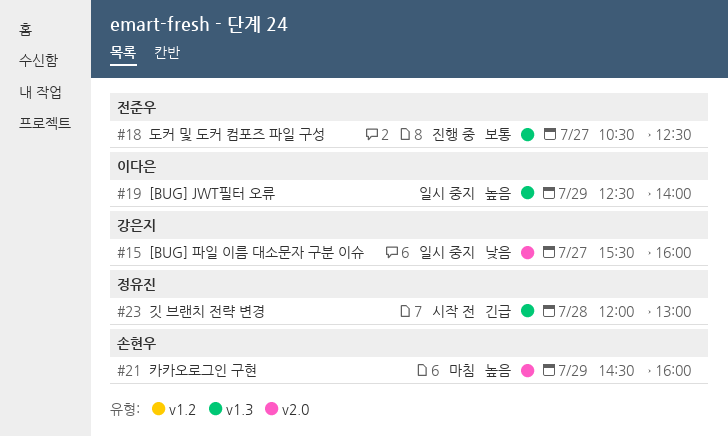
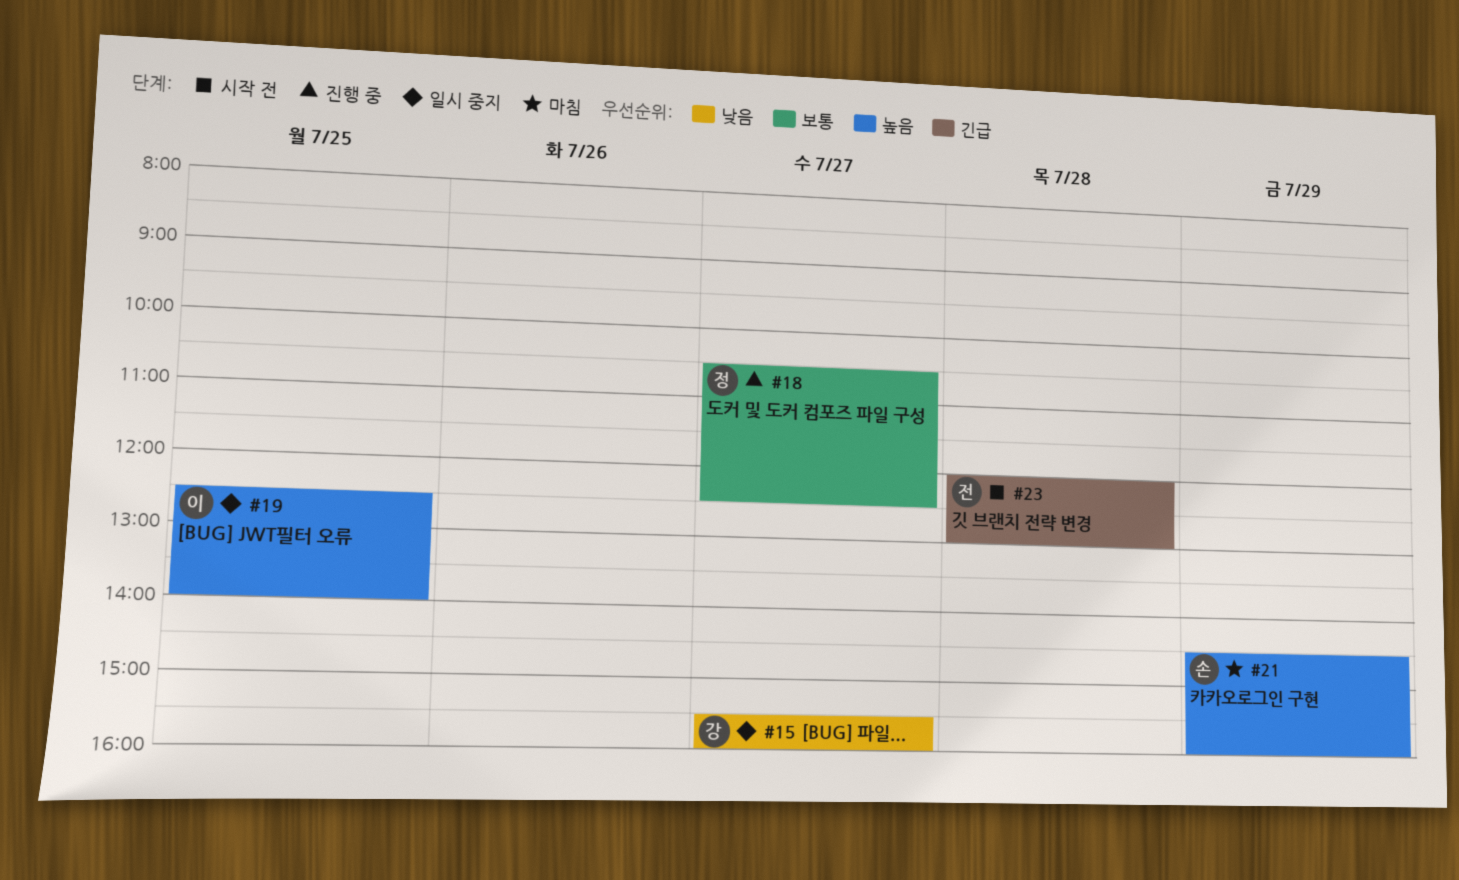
#18, owner: 전준우 -> 정유진
#19, day: Jul 29 -> Jul 25
#23, owner: 정유진 -> 전준우

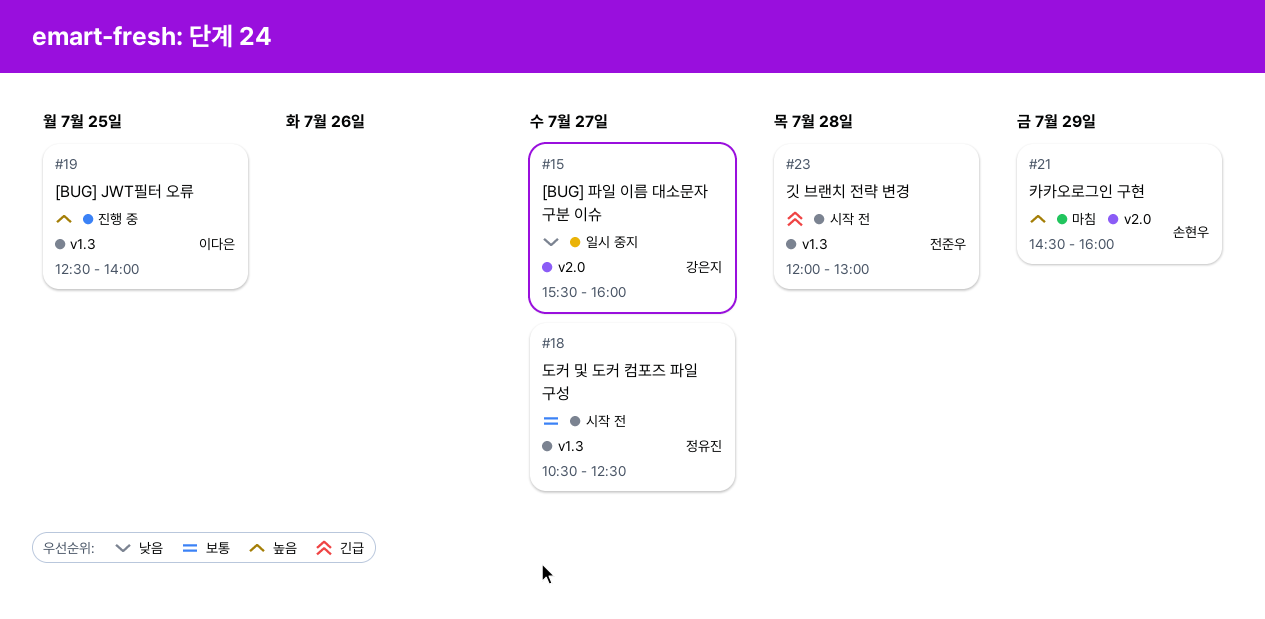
#18, status: 진행 중 -> 시작 전
#19, status: 일시 중지 -> 진행 중

